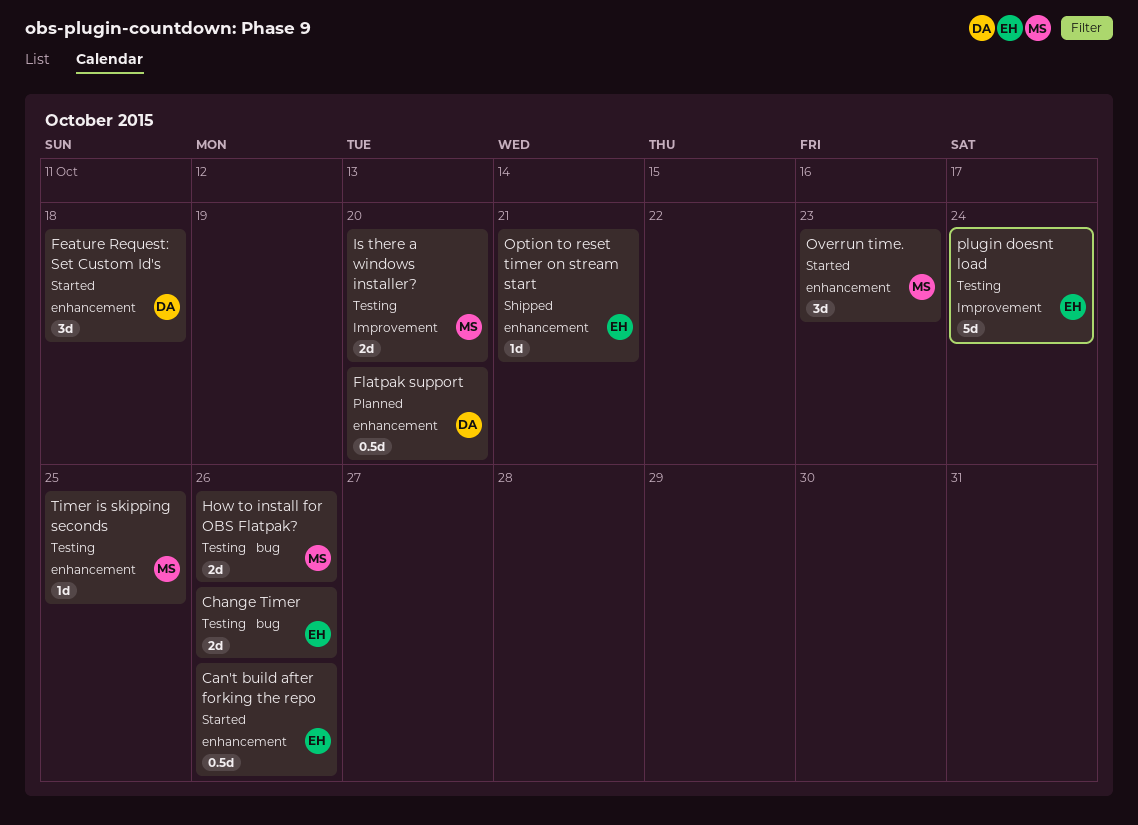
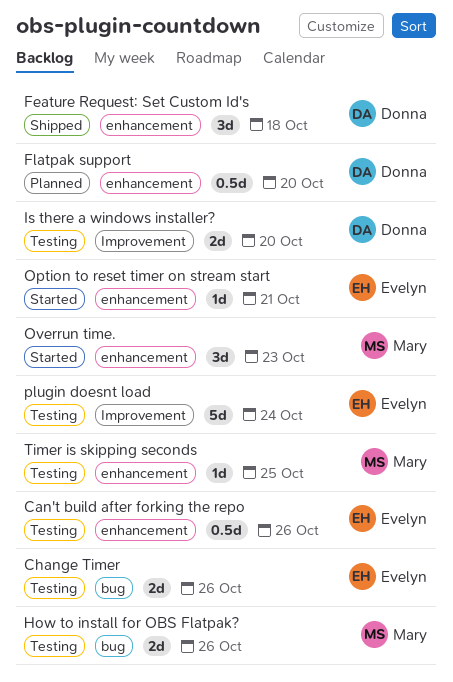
Can't build after forking the repo, status: Started -> Testing
Feature Request: Set Custom Id's, status: Started -> Shipped
Is there a windows installer?, owner: Mary -> Donna
Option to reset timer on stream start, status: Shipped -> Started

